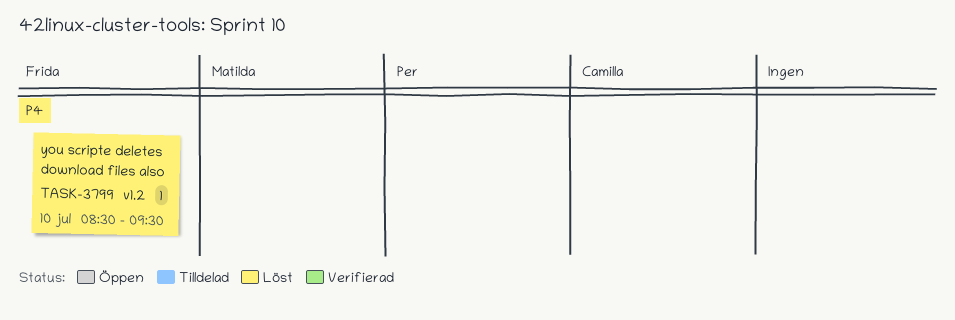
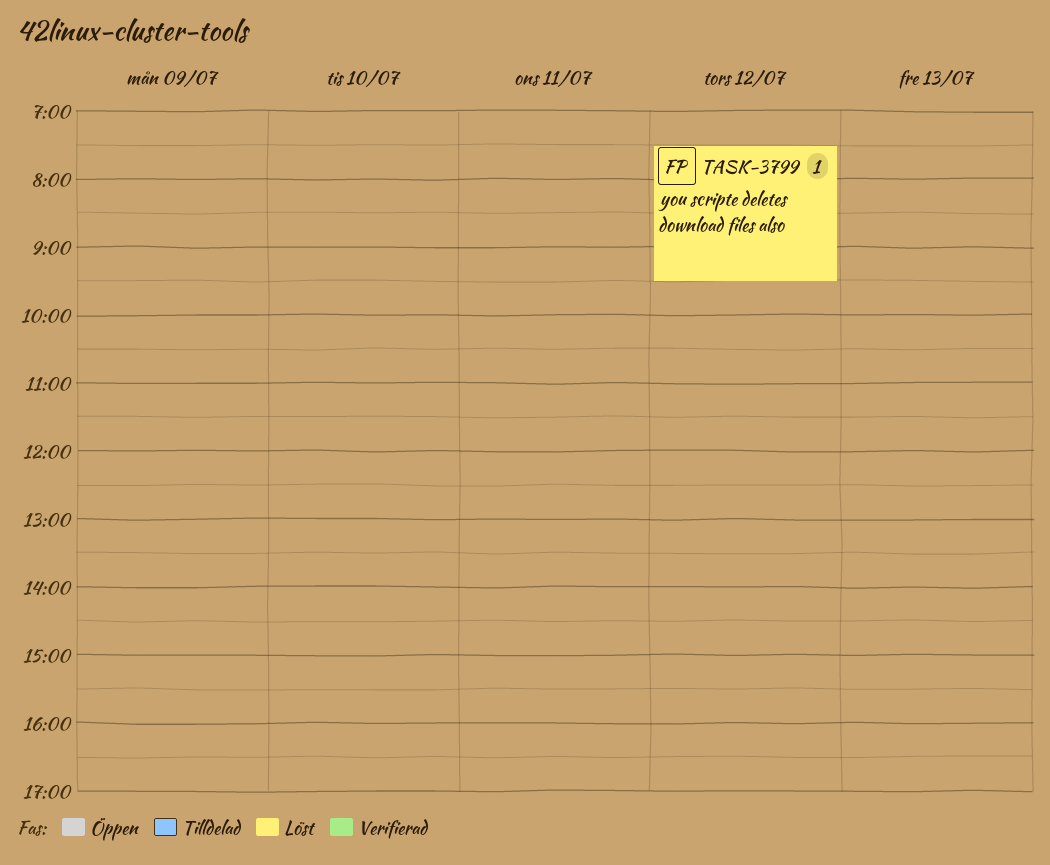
TASK-3799, day: Jul 10 -> Jul 12
TASK-3799, begins: 08:30 -> 07:30

